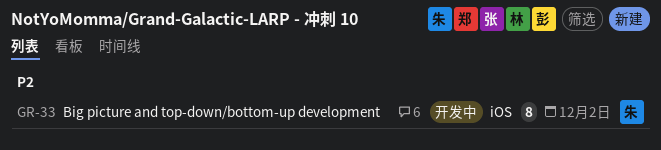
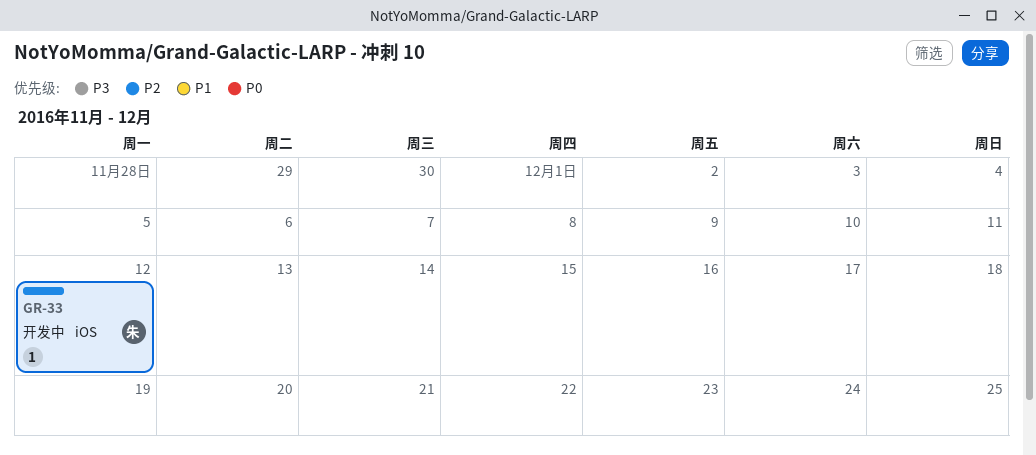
GR-33, estimate: 8 -> 1
GR-33, due: Dec 2 -> Dec 12

